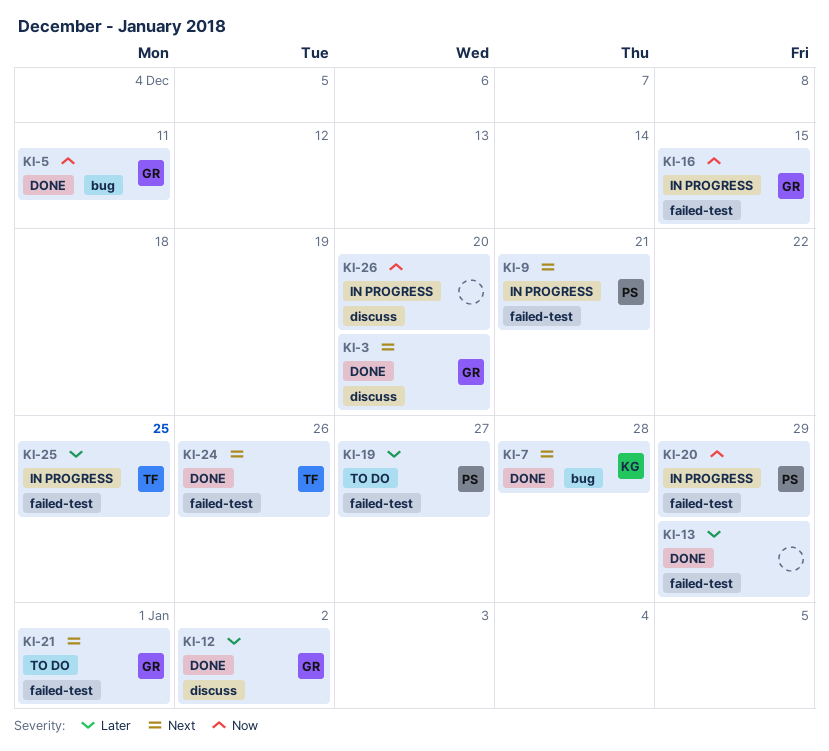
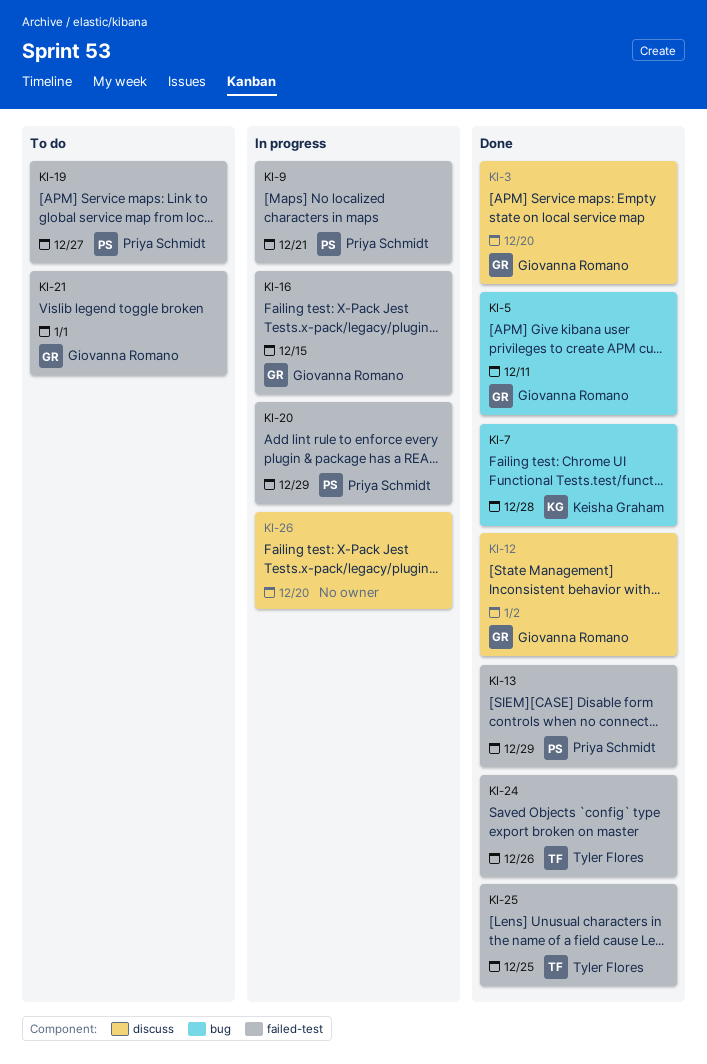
KI-13, owner: none -> Priya Schmidt
KI-25, status: In progress -> Done

